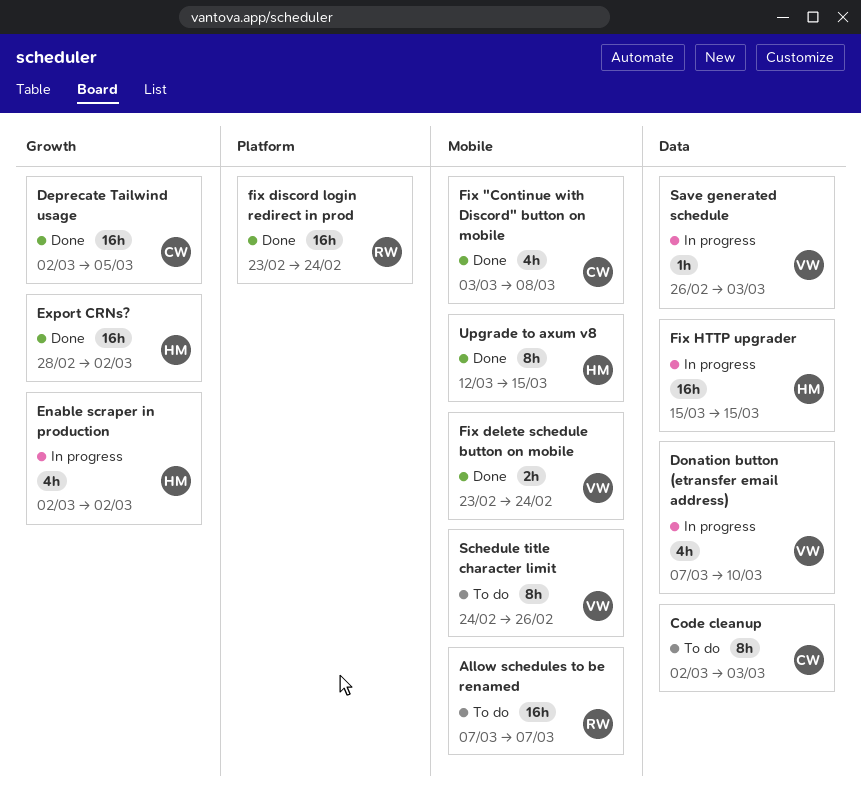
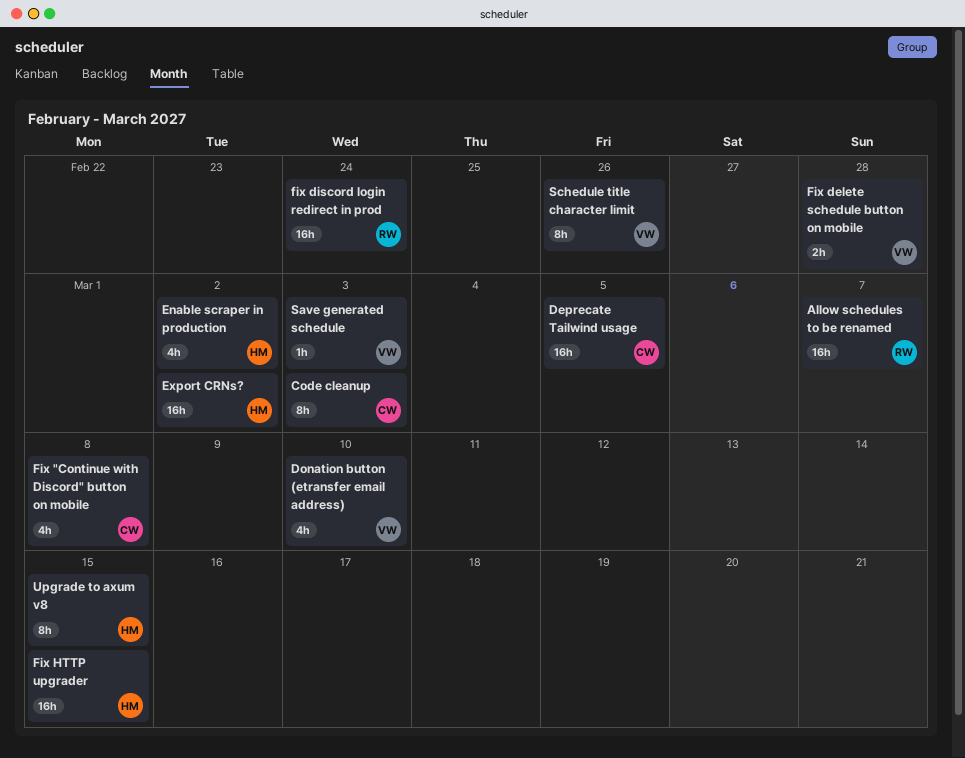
Fix delete schedule button on mobile, due: Feb 24 -> Feb 28

